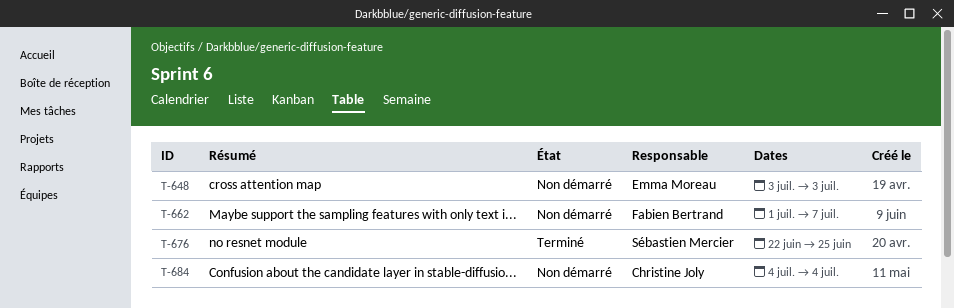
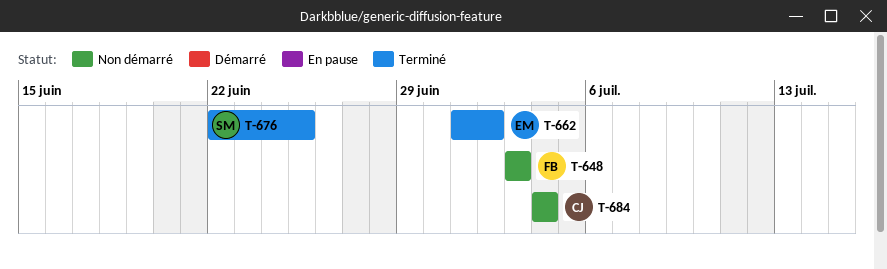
T-648, owner: Emma Moreau -> Fabien Bertrand
T-662, status: Non démarré -> Terminé
T-662, owner: Fabien Bertrand -> Emma Moreau
T-662, due: Jul 7 -> Jul 2

